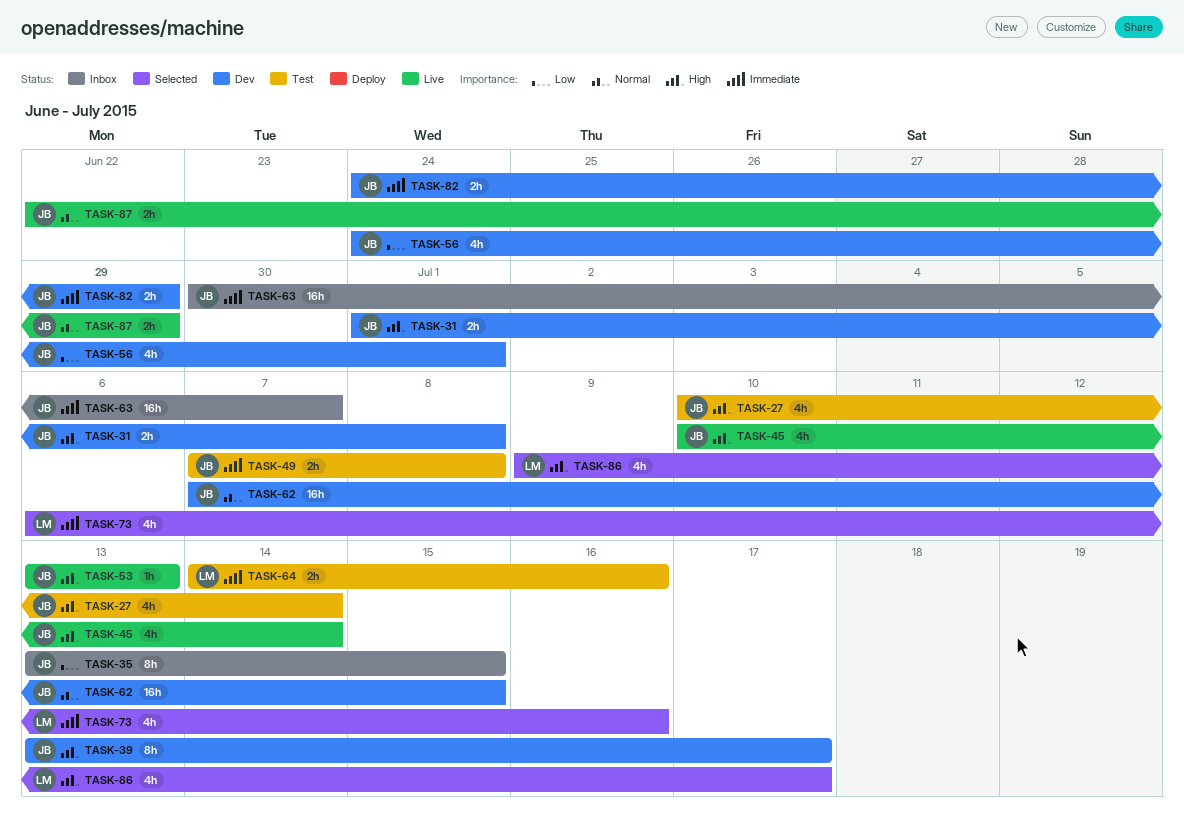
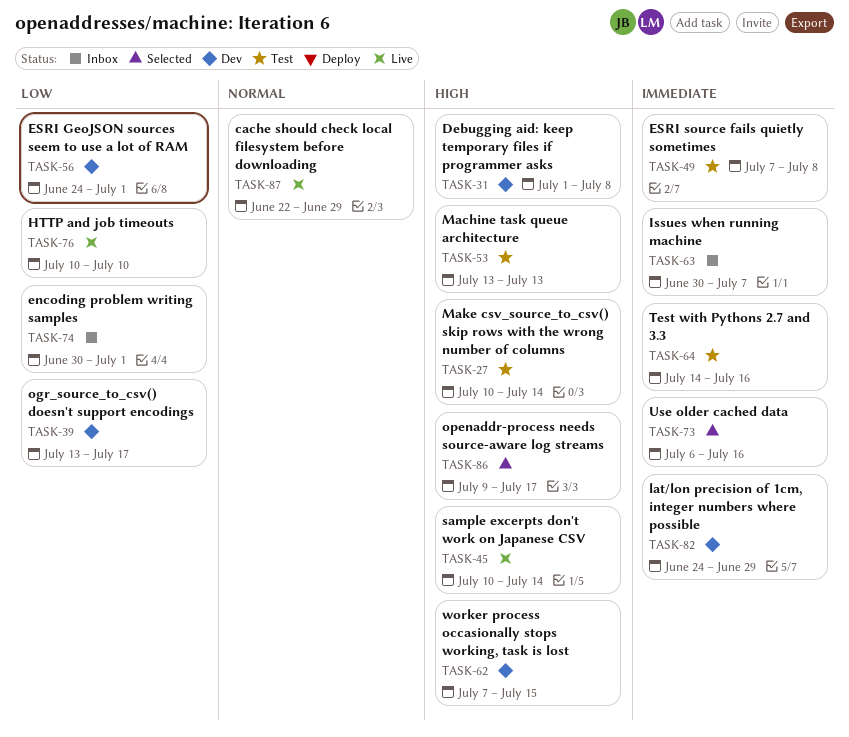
TASK-35: present -> none
TASK-39, priority: High -> Low
TASK-53, status: Live -> Test
TASK-62, priority: Normal -> High
TASK-74: none -> present
TASK-76: none -> present

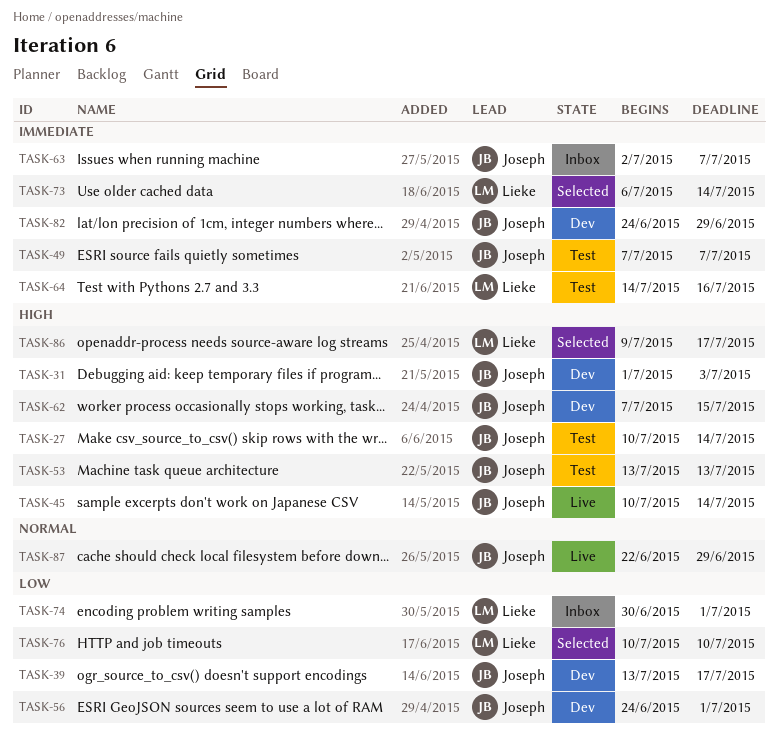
TASK-31, due: Jul 8 -> Jul 3
TASK-49, due: Jul 8 -> Jul 7
TASK-63, start: Jun 30 -> Jul 2
TASK-73, due: Jul 16 -> Jul 14
TASK-76, status: Live -> Selected

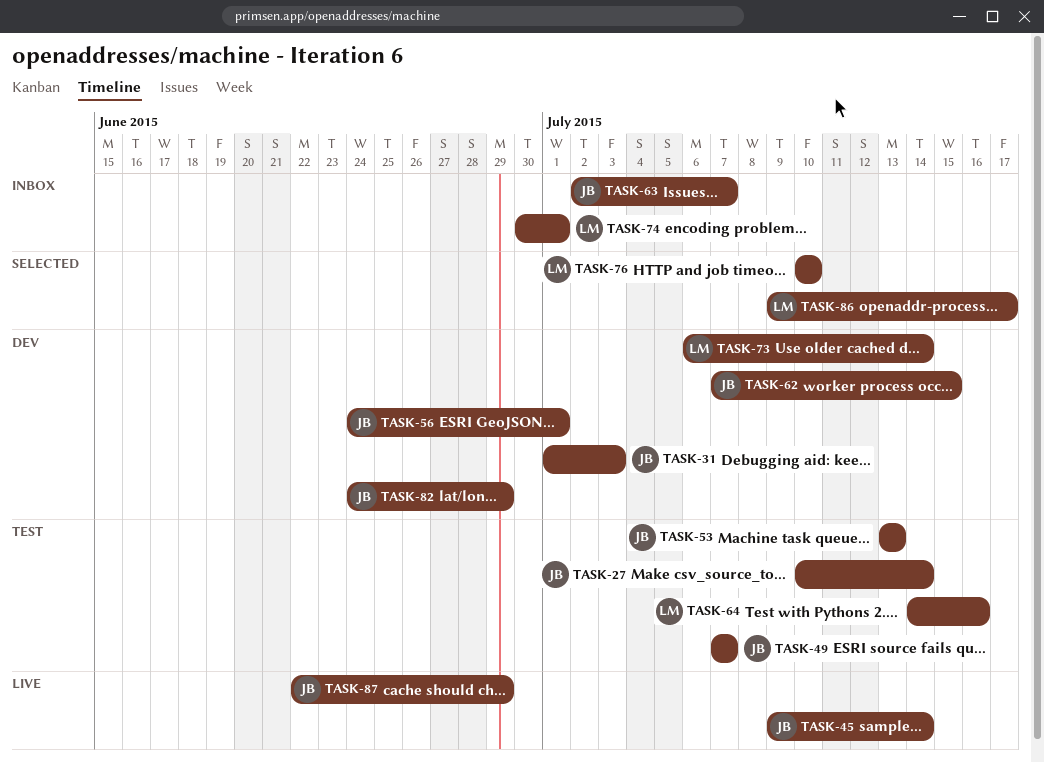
TASK-39: present -> none
TASK-45, start: Jul 10 -> Jul 9
TASK-73, status: Selected -> Dev

